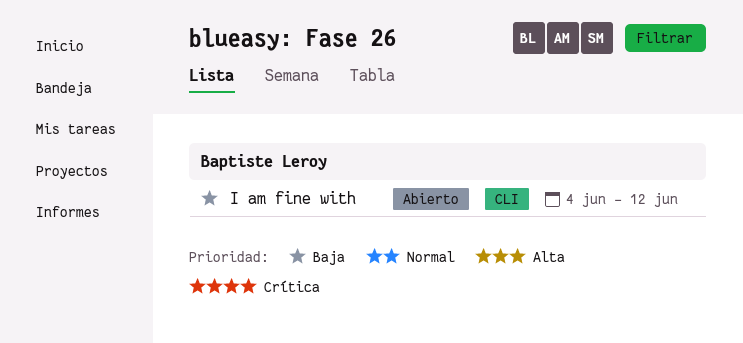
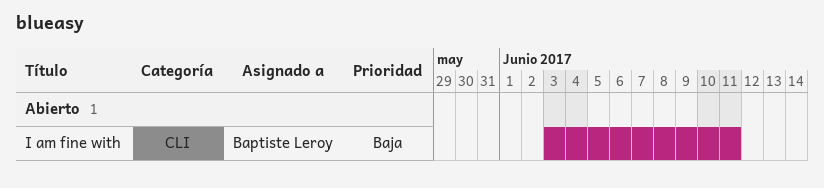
I am fine with, start: Jun 4 -> Jun 3
I am fine with, due: Jun 12 -> Jun 11

